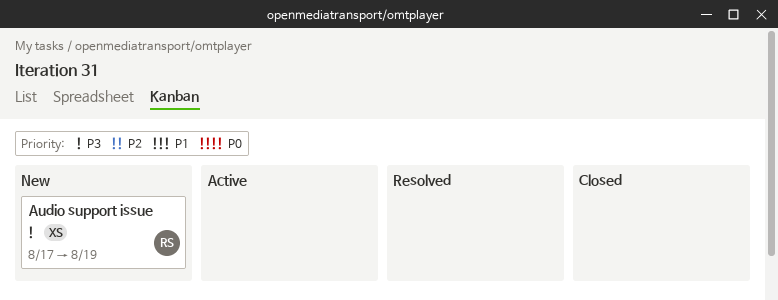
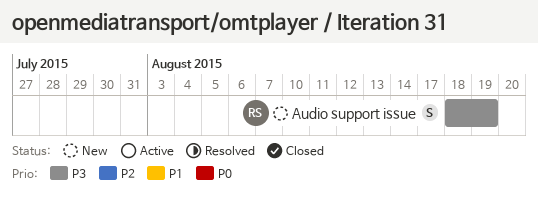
Audio support issue, estimate: XS -> S
Audio support issue, start: Aug 17 -> Aug 18

